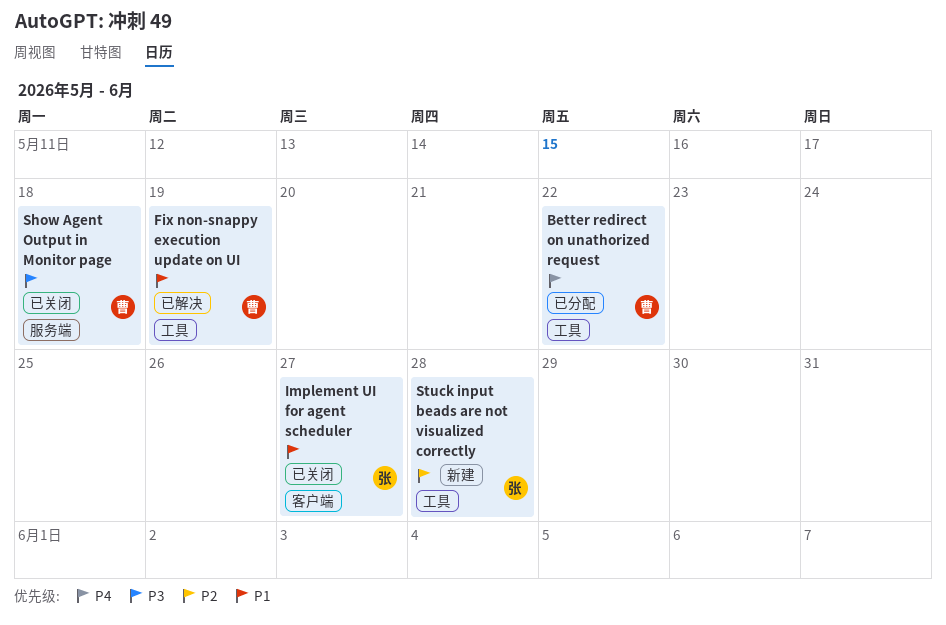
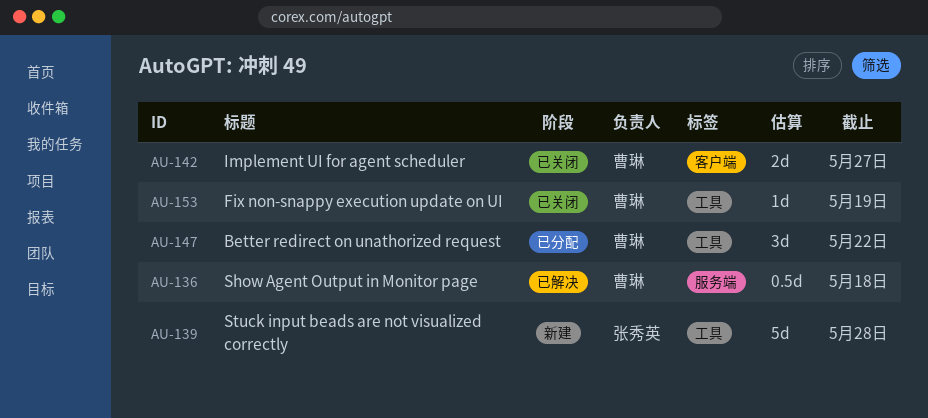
Fix non-snappy execution update on UI, status: 已解决 -> 已关闭
Implement UI for agent scheduler, owner: 张秀英 -> 曹琳
Show Agent Output in Monitor page, status: 已关闭 -> 已解决

